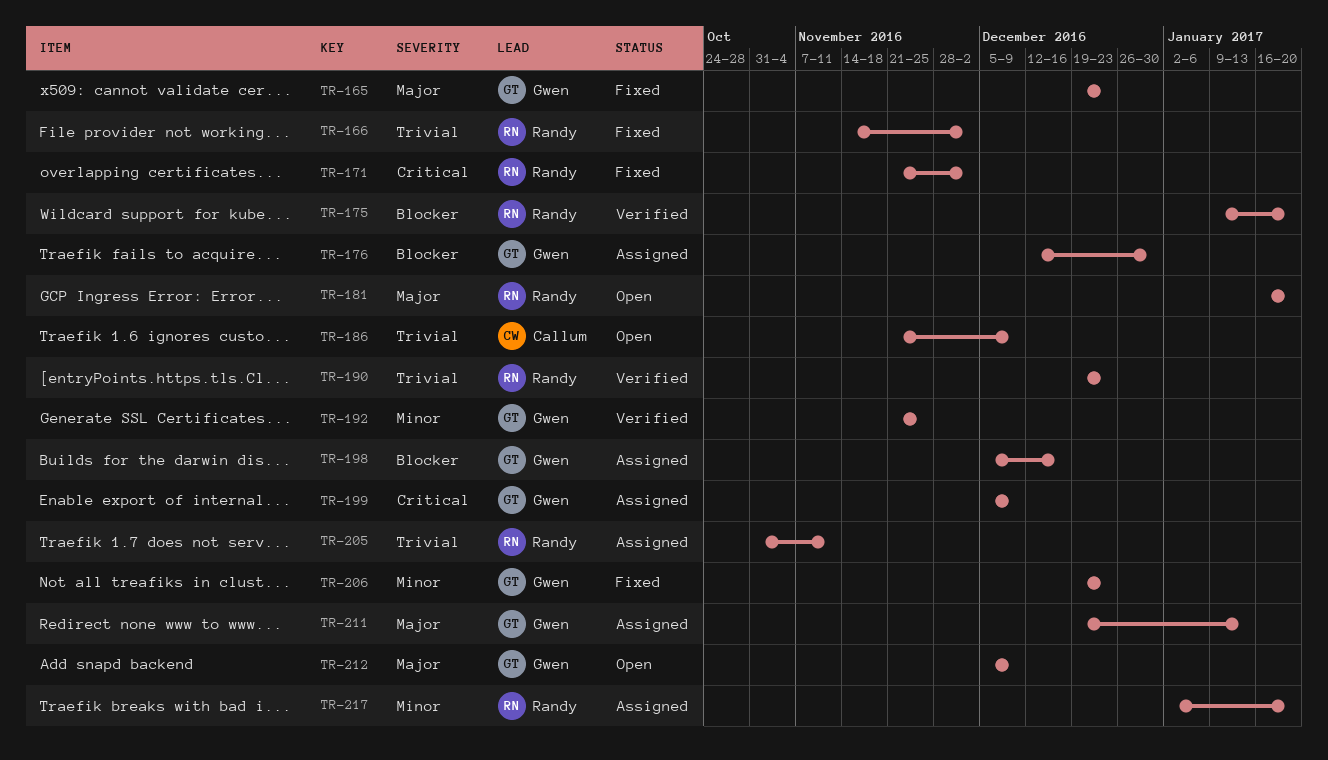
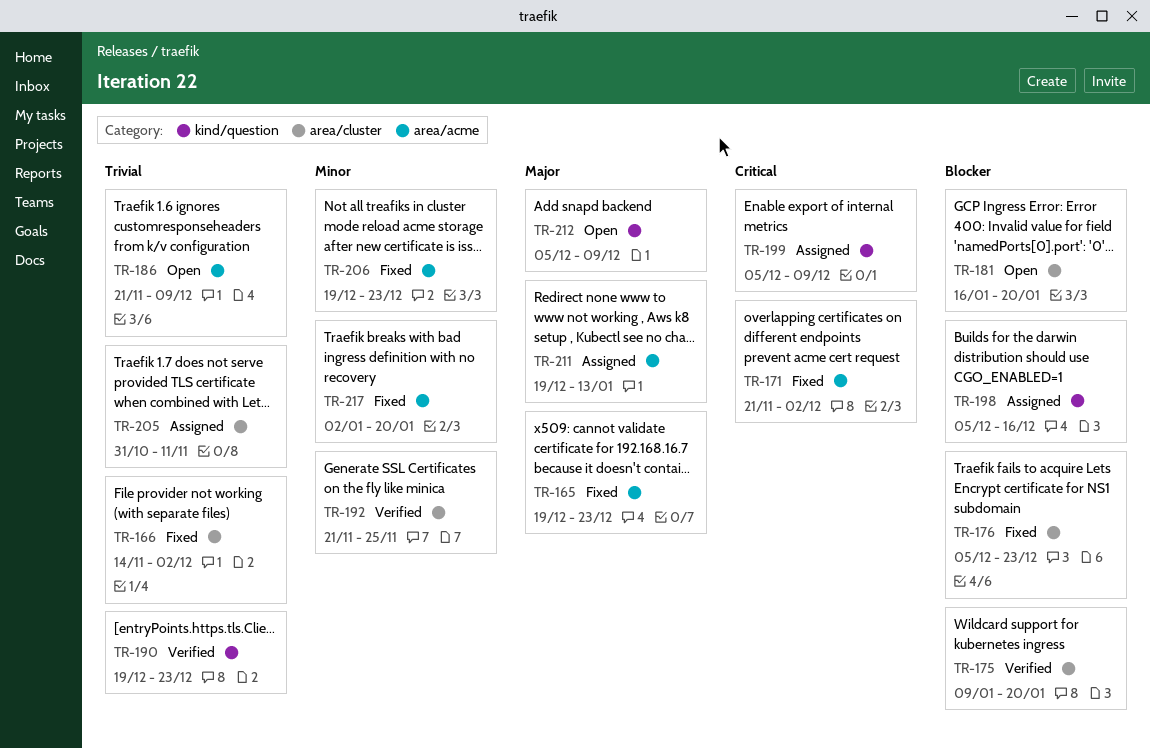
TR-176, status: Assigned -> Fixed
TR-176, start: Dec 12 -> Dec 5
TR-176, due: Dec 30 -> Dec 23
TR-181, priority: Major -> Blocker
TR-217, status: Assigned -> Fixed

